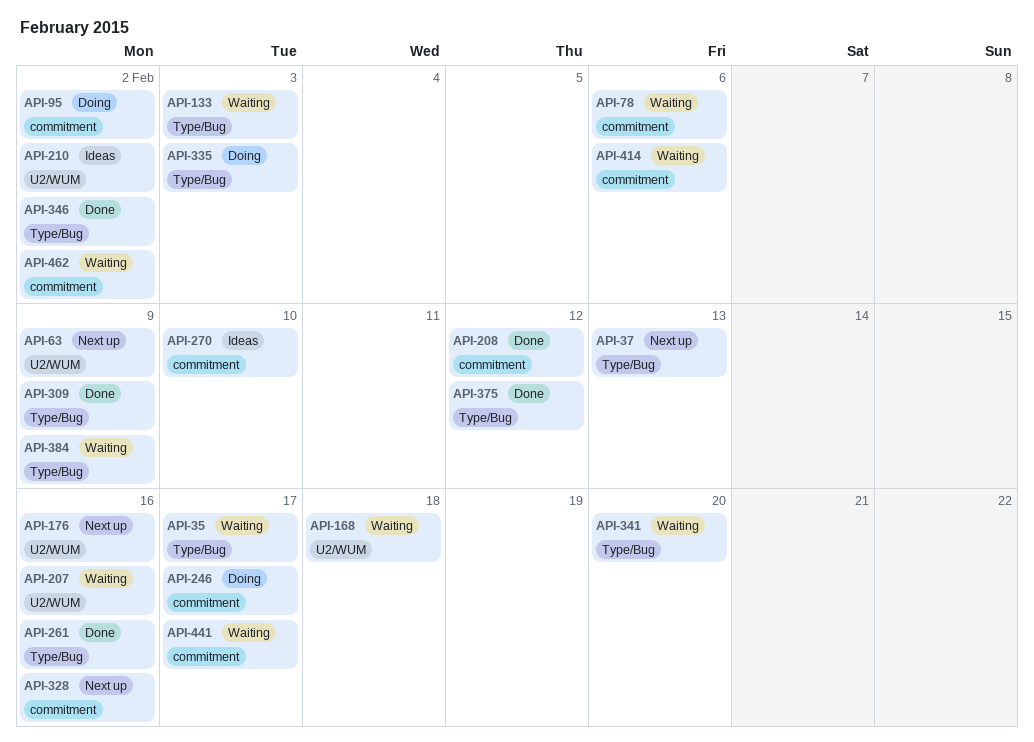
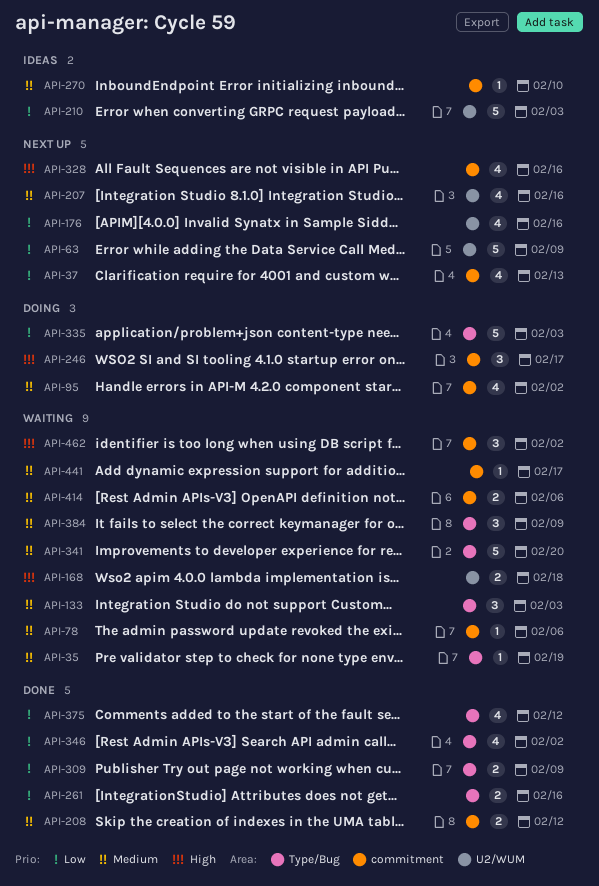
API-35, due: Feb 17 -> Feb 19
API-37, label: Type/Bug -> commitment
API-207, status: Waiting -> Next up
API-210, due: Feb 2 -> Feb 3

